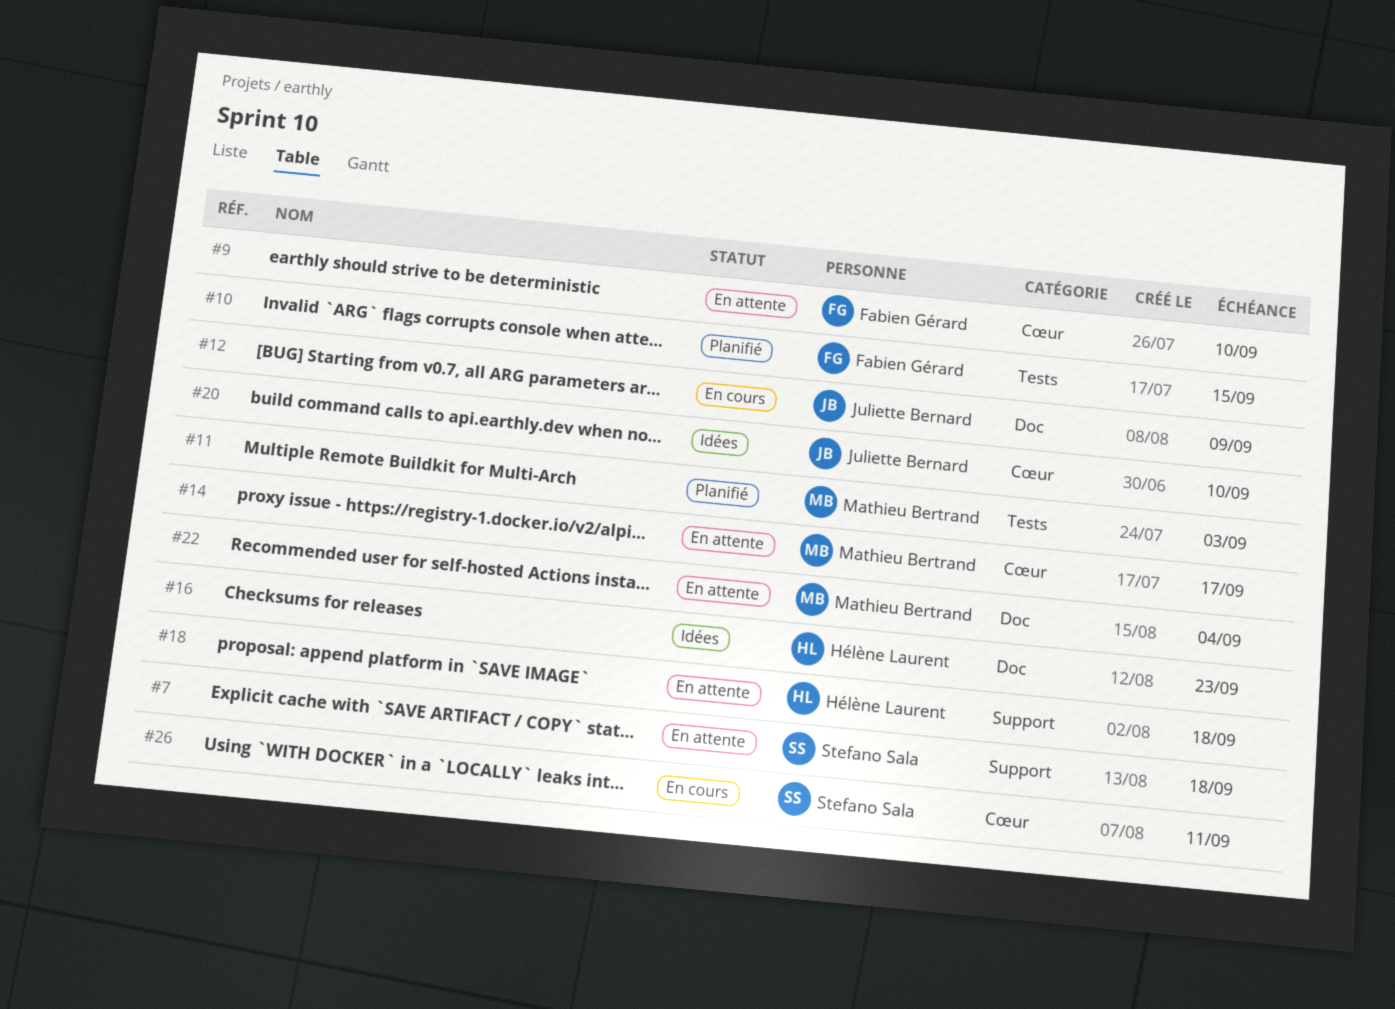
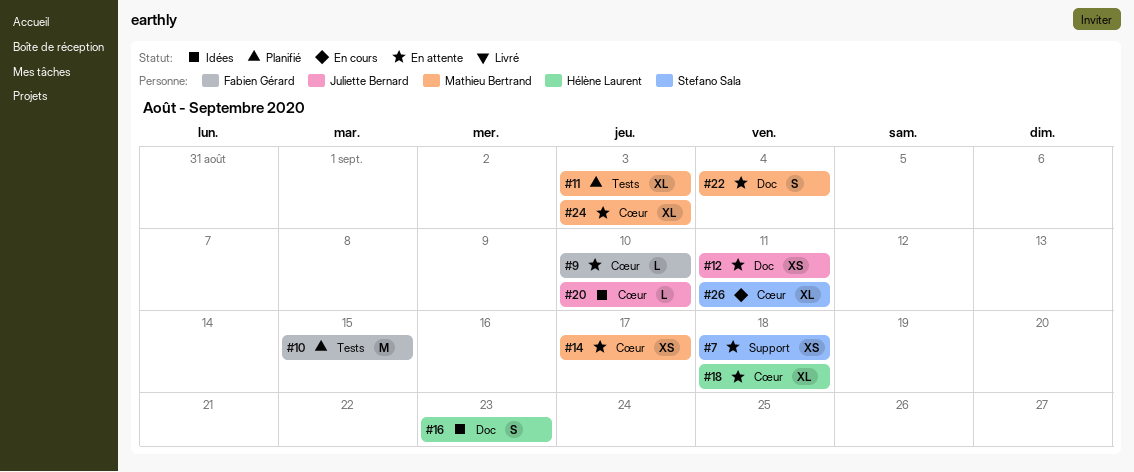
#12, status: En cours -> En attente
#12, due: Sep 9 -> Sep 11
#18, label: Support -> Cœur
#24: none -> present

